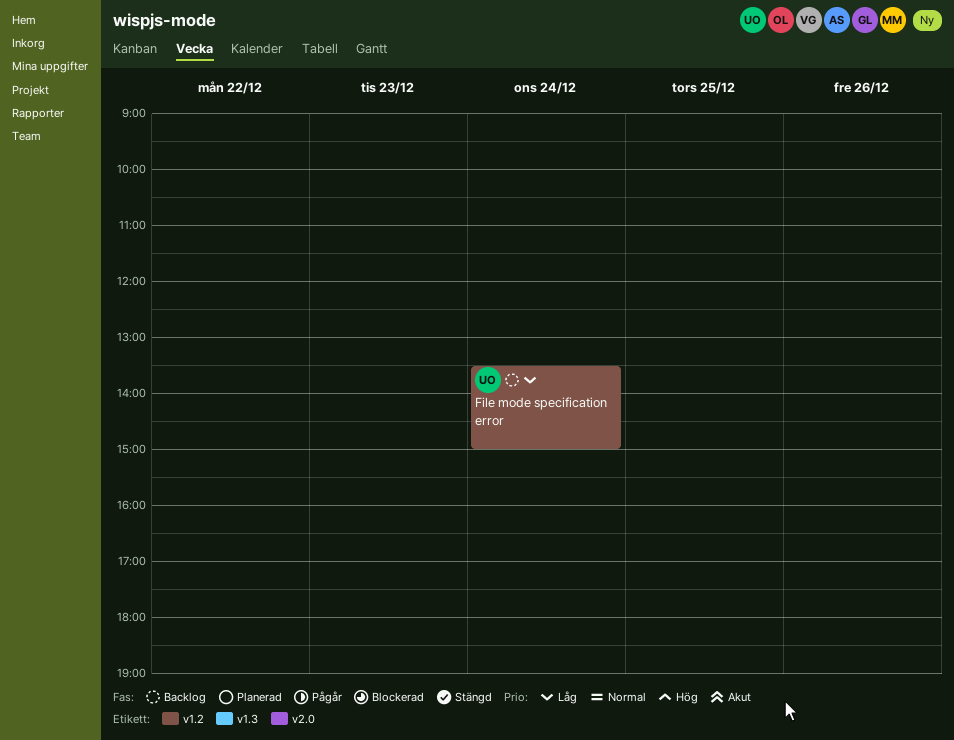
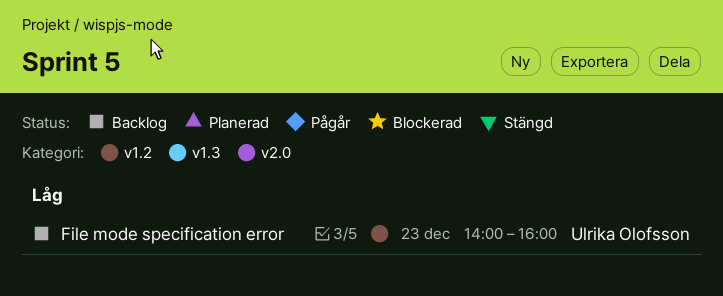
File mode specification error, day: Dec 24 -> Dec 23
File mode specification error, begins: 13:30 -> 14:00
File mode specification error, ends: 15:00 -> 16:00

